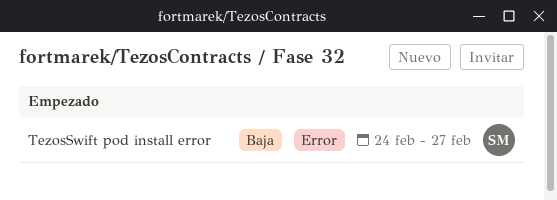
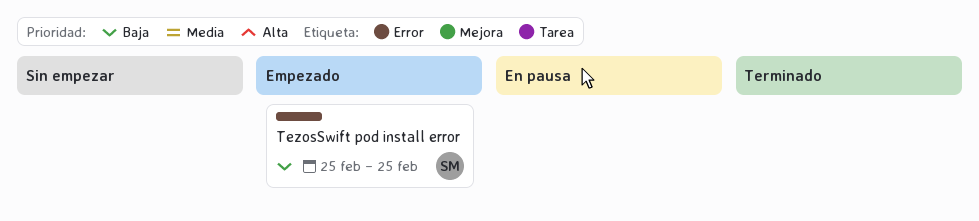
TezosSwift pod install error, start: Feb 24 -> Feb 25
TezosSwift pod install error, due: Feb 27 -> Feb 25

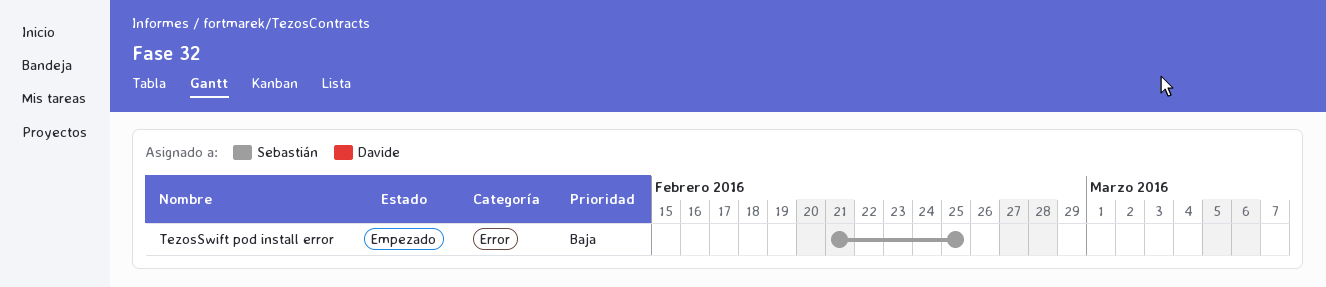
TezosSwift pod install error, start: Feb 25 -> Feb 21

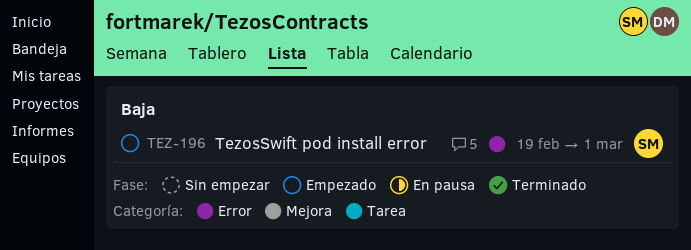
TezosSwift pod install error, start: Feb 21 -> Feb 19
TezosSwift pod install error, due: Feb 25 -> Mar 1

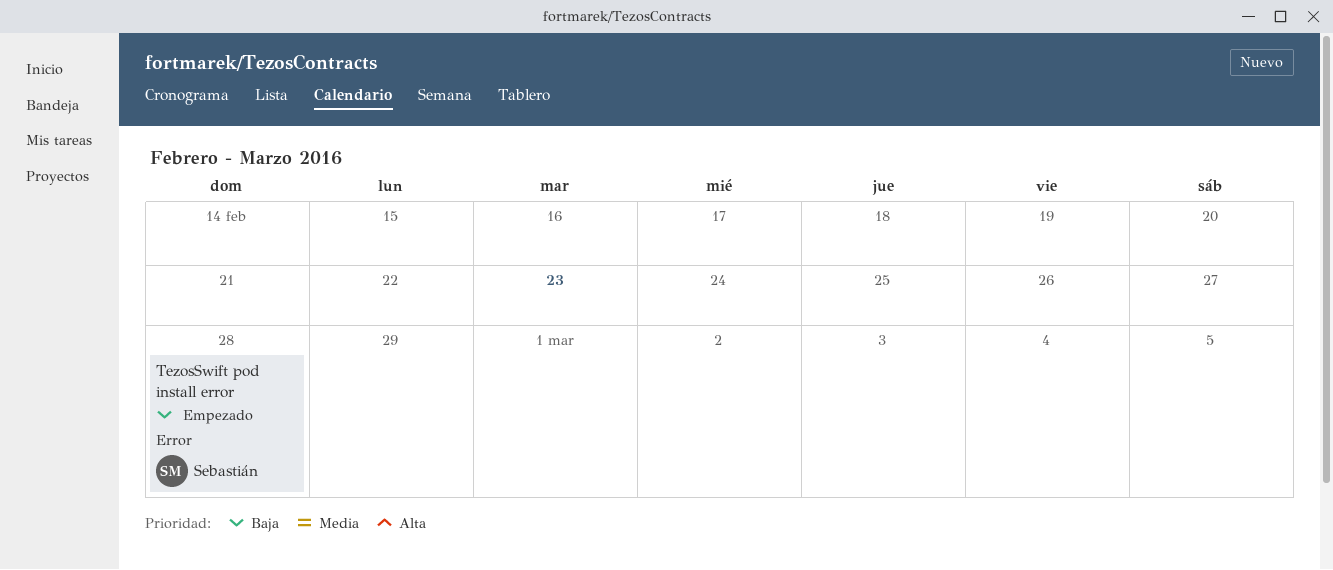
TezosSwift pod install error, due: Mar 1 -> Feb 28

